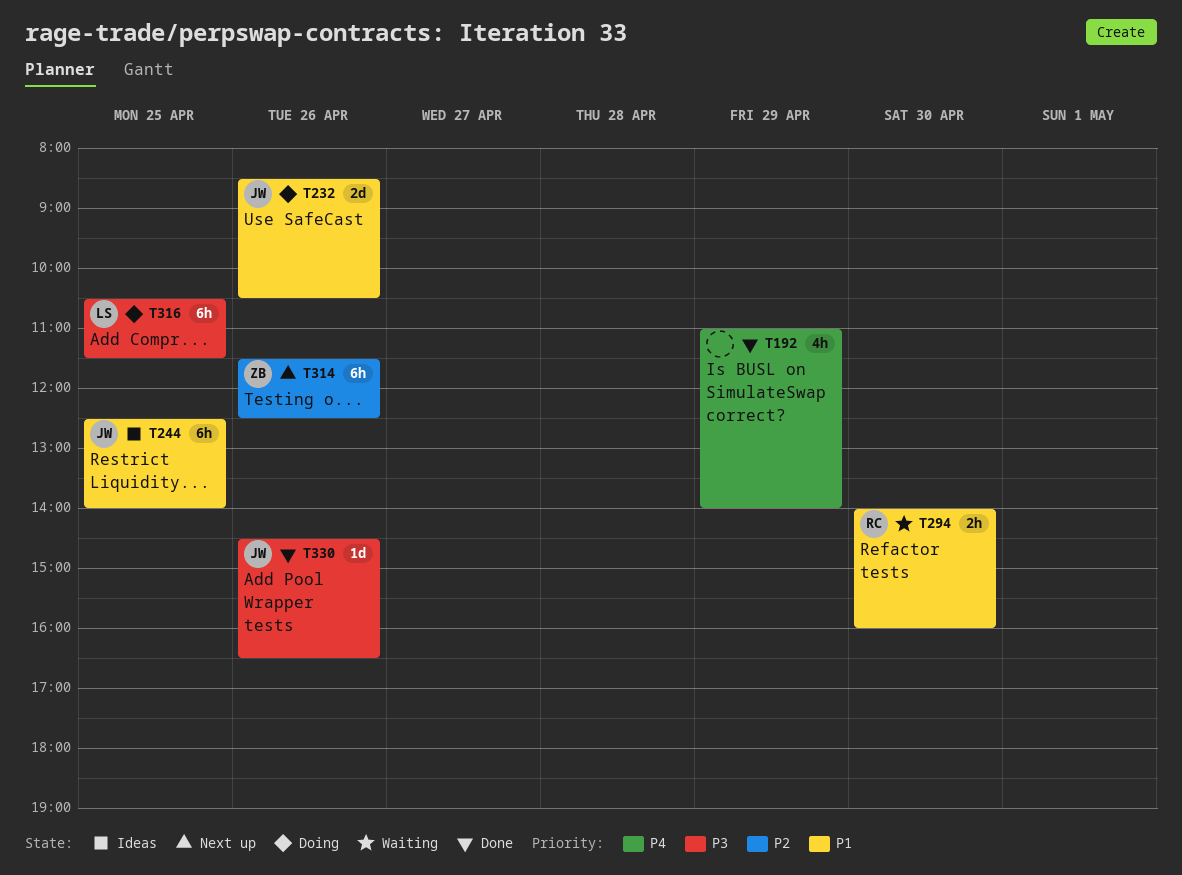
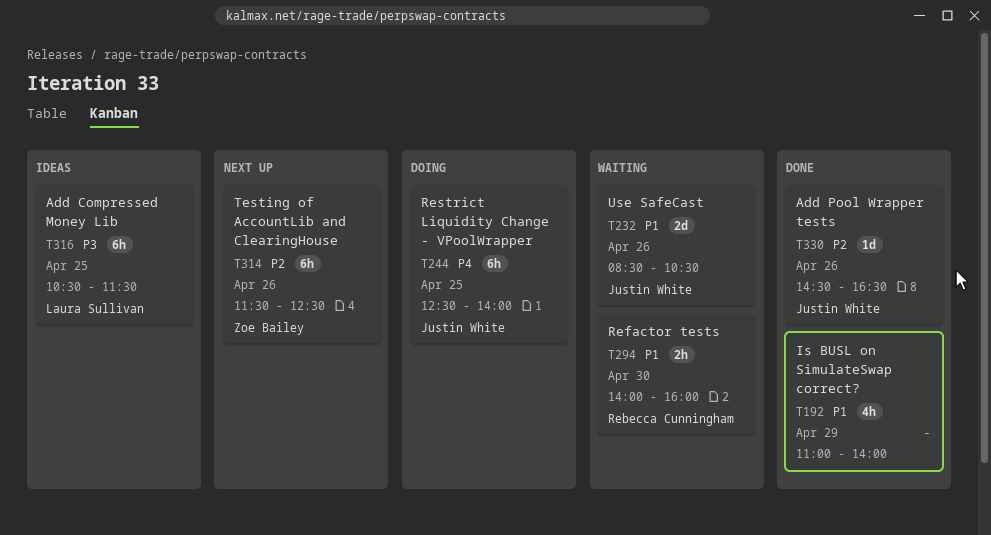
T192, priority: P4 -> P1
T232, status: Doing -> Waiting
T244, status: Ideas -> Doing
T244, priority: P1 -> P4
T316, status: Doing -> Ideas
T330, priority: P3 -> P2

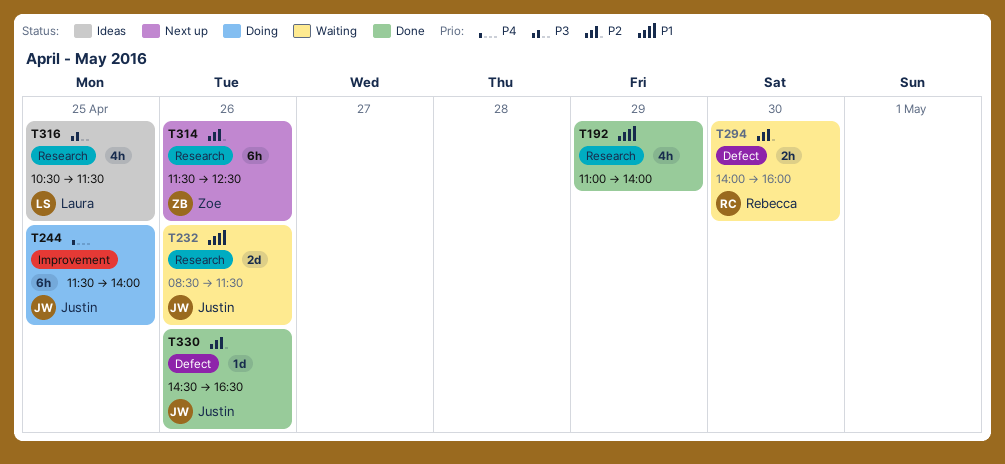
T232, ends: 10:30 -> 11:30
T244, begins: 12:30 -> 11:30
T294, priority: P1 -> P2
T316, estimate: 6h -> 4h

